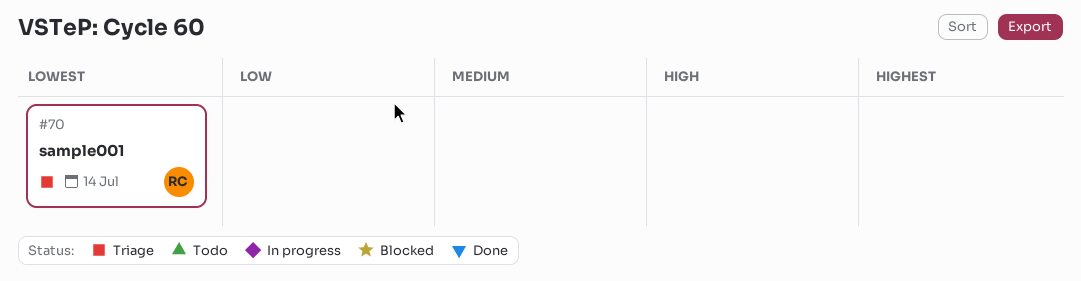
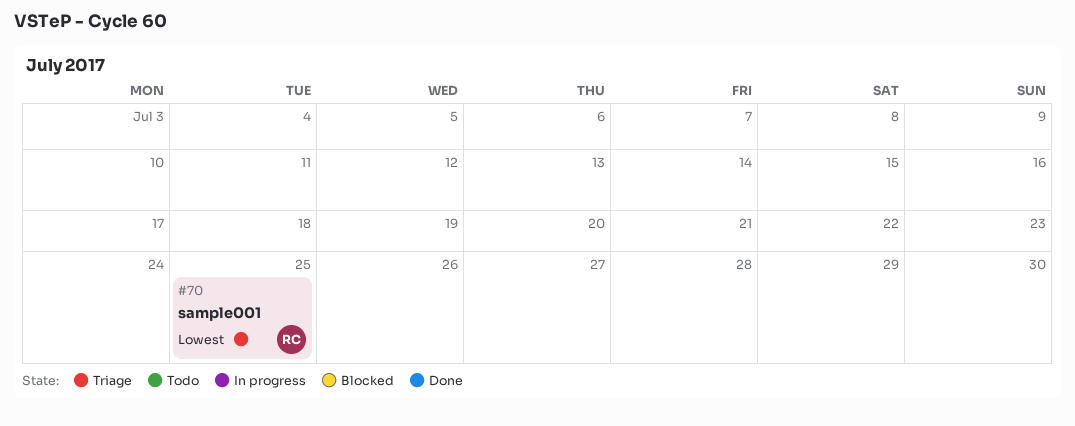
#70, due: Jul 14 -> Jul 25

